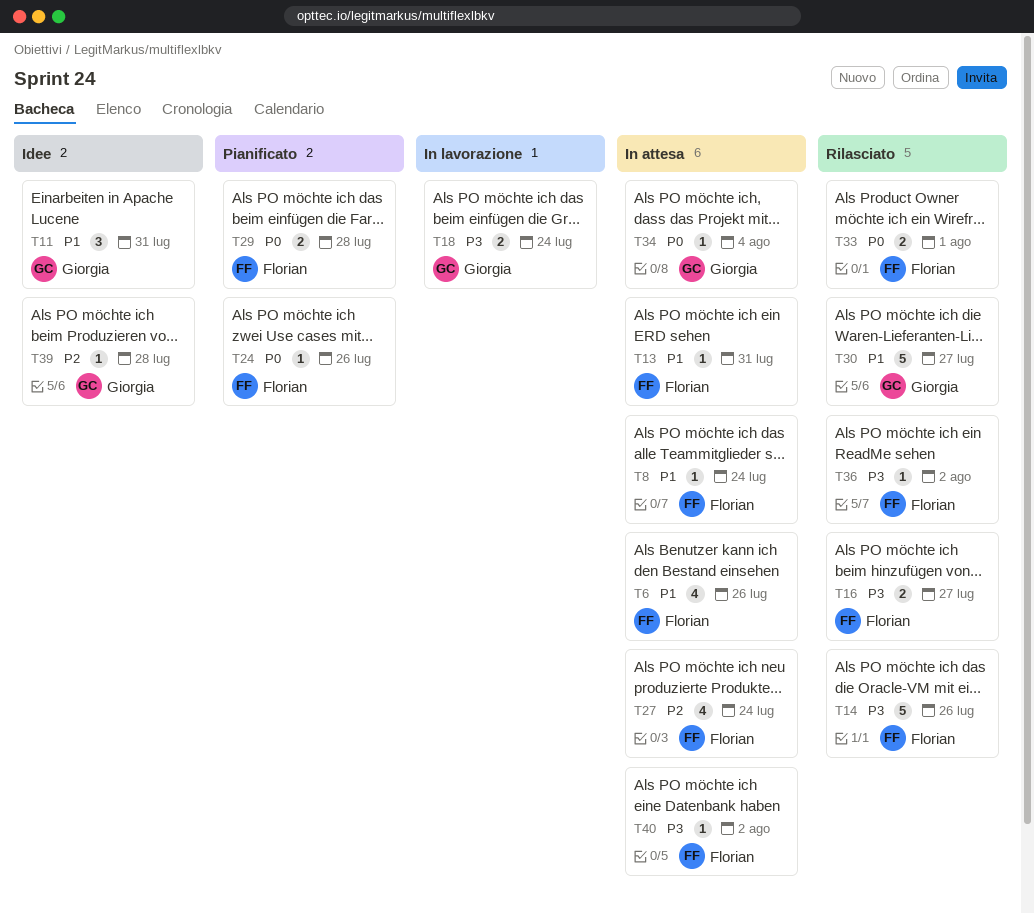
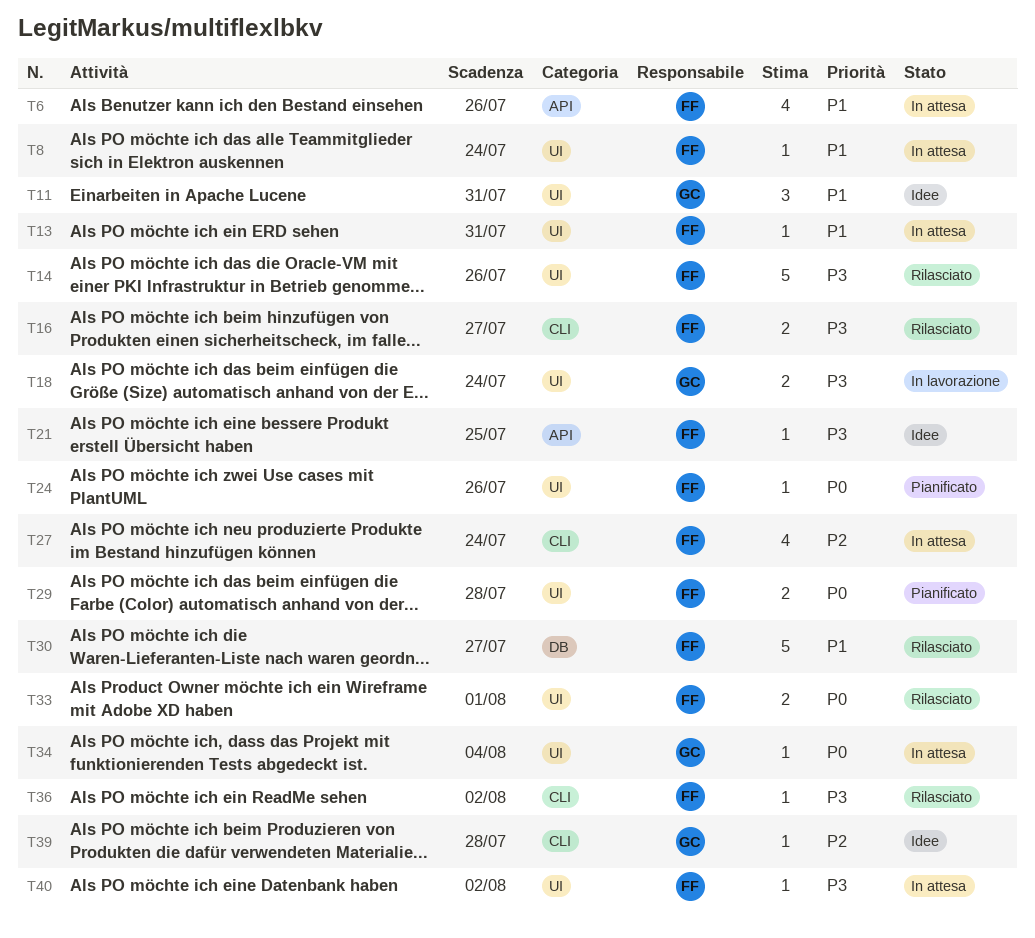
T21: none -> present
T30, owner: Giorgia -> Florian

